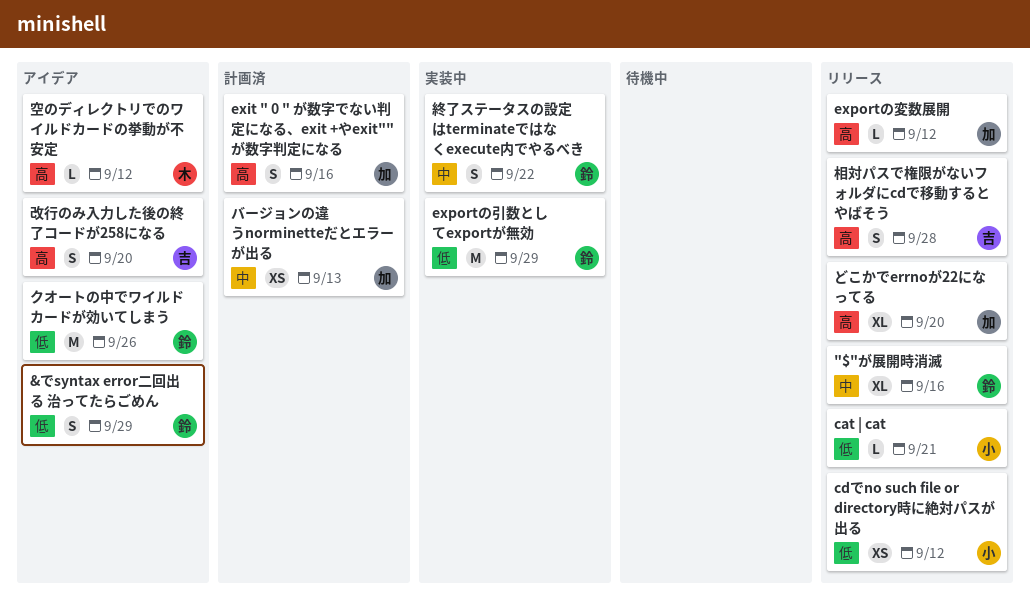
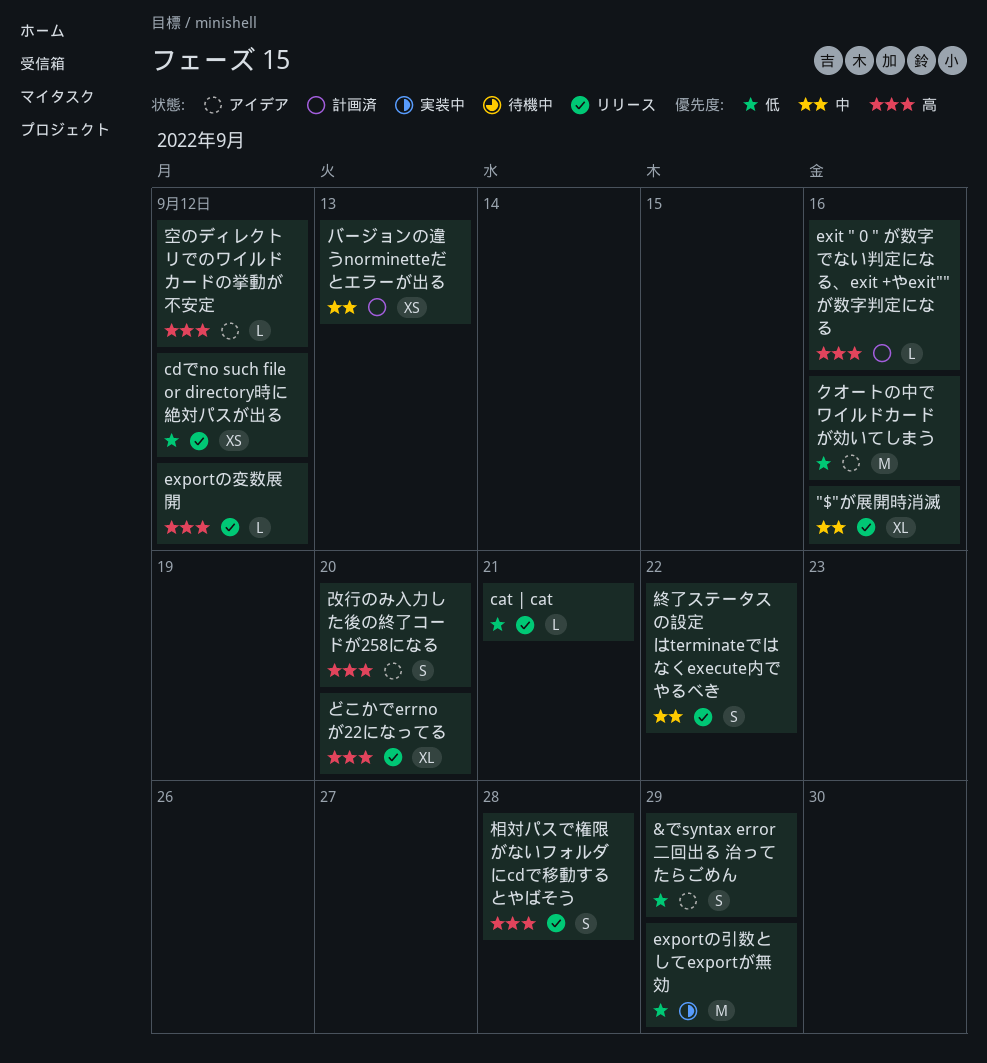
exit " 0 " が数字でない判定になる、exit +やexit""が数字判定になる, estimate: S -> L
クオートの中でワイルドカードが効いてしまう, due: Sep 26 -> Sep 16
終了ステータスの設定はterminateではなくexecute内でやるべき, status: 実装中 -> リリース

